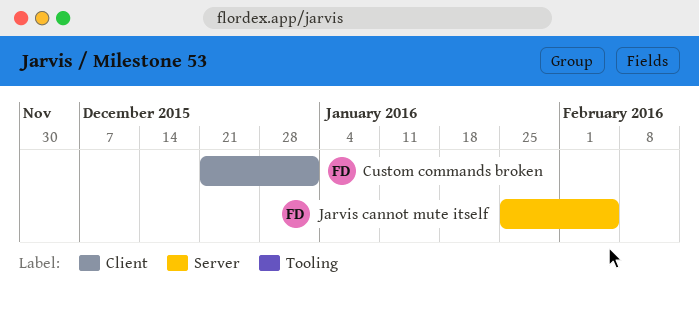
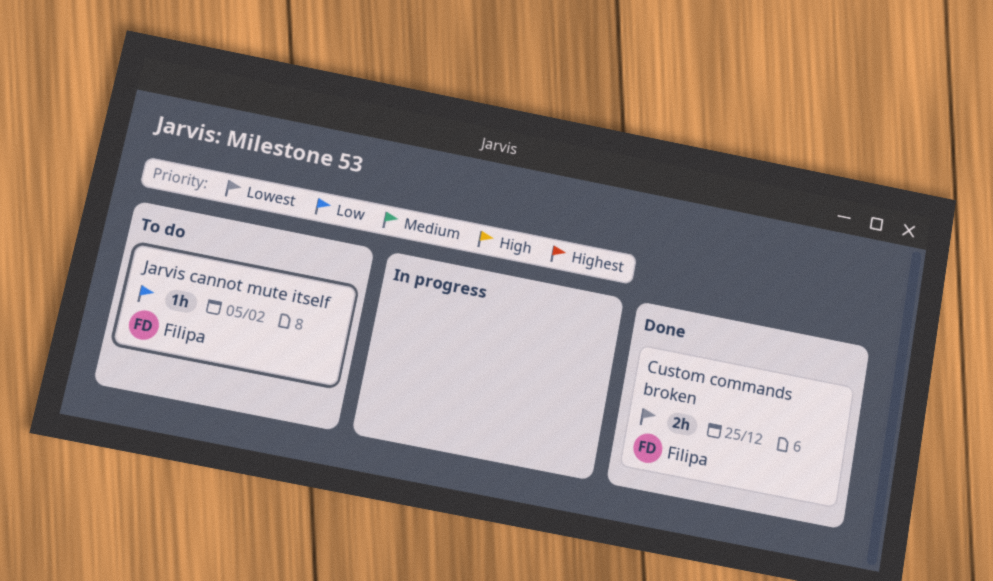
Custom commands broken, due: Jan 1 -> Dec 25

